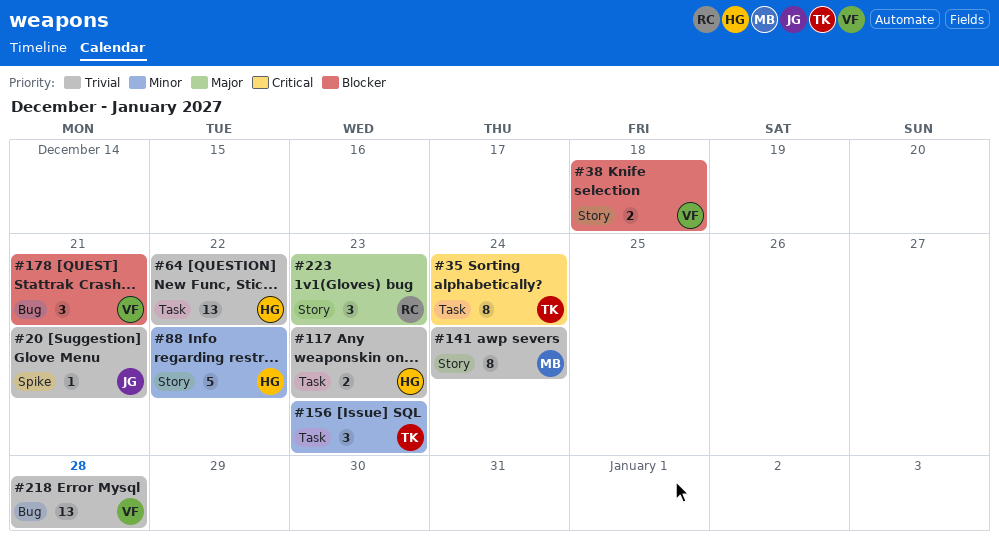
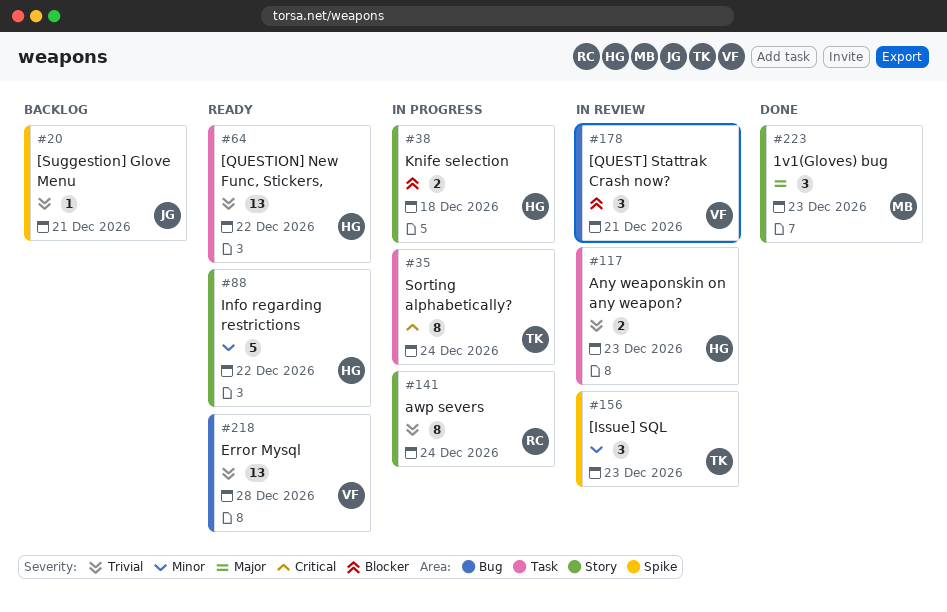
#38, owner: VF -> HG
#141, owner: MB -> RC
#156, label: Task -> Spike
#223, owner: RC -> MB

